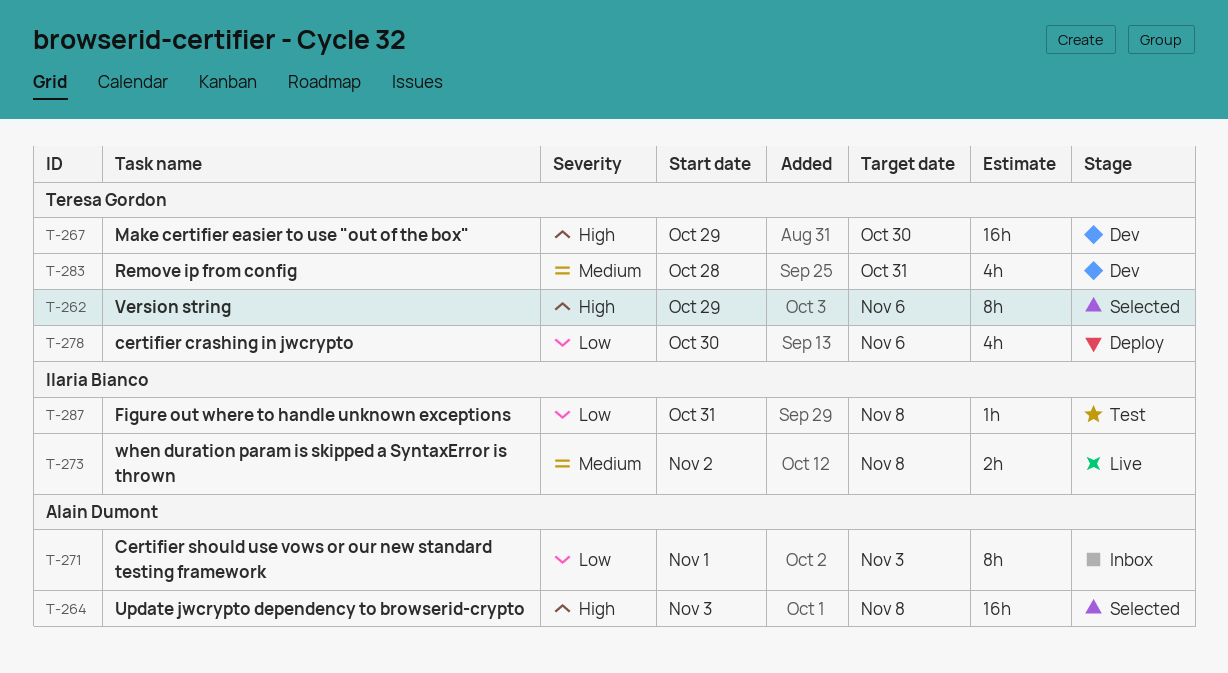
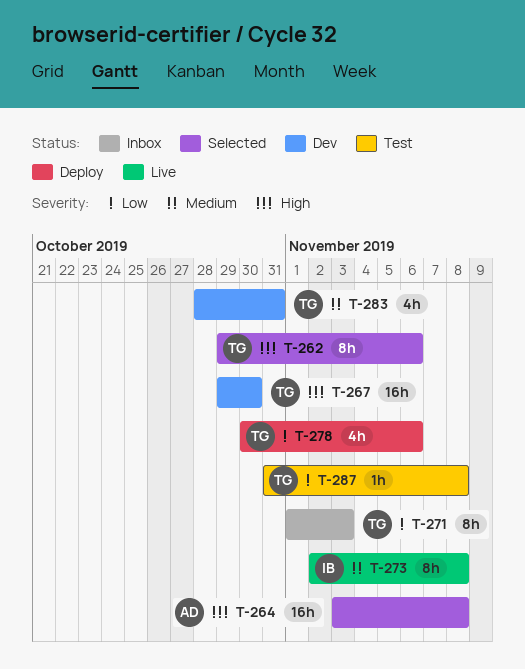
T-271, owner: Alain Dumont -> Teresa Gordon
T-273, estimate: 2h -> 8h
T-287, owner: Ilaria Bianco -> Teresa Gordon

